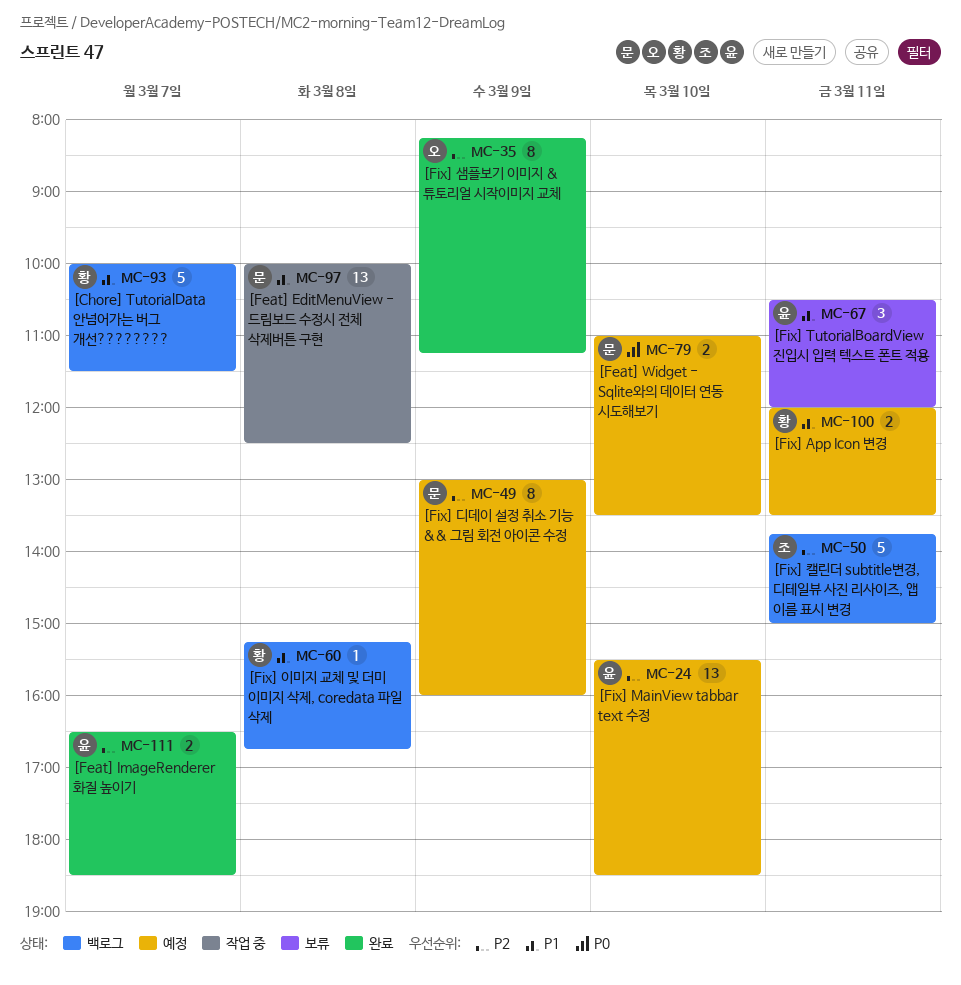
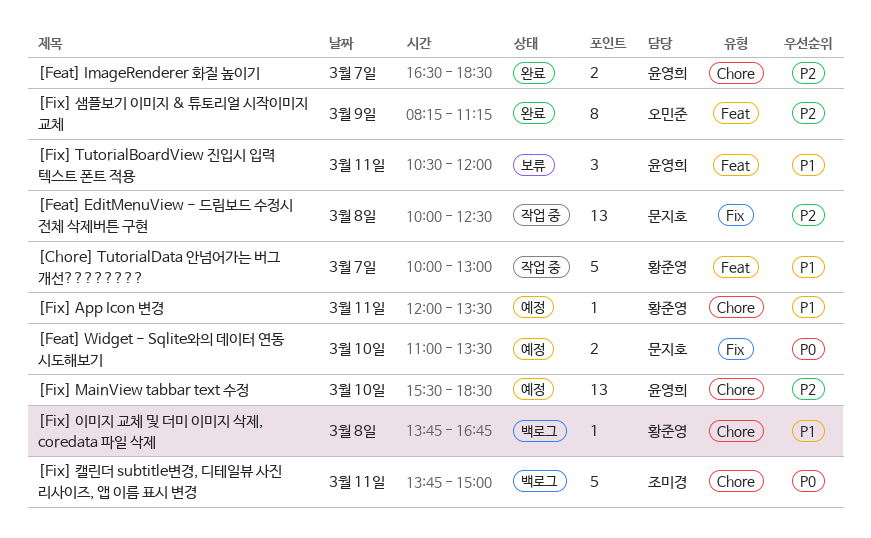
[Chore] TutorialData 안넘어가는 버그 개선????????, status: 백로그 -> 작업 중
[Chore] TutorialData 안넘어가는 버그 개선????????, ends: 11:30 -> 13:00
[Feat] EditMenuView - 드림보드 수정시 전체 삭제버튼 구현, priority: P1 -> P2
[Fix] App Icon 변경, estimate: 2 -> 1
[Fix] 디데이 설정 취소 기능 && 그림 회전 아이콘 수정: present -> none
[Fix] 이미지 교체 및 더미 이미지 삭제, coredata 파일 삭제, begins: 15:15 -> 13:45
[Fix] 캘린더 subtitle변경, 디테일뷰 사진 리사이즈, 앱 이름 표시 변경, priority: P2 -> P0

